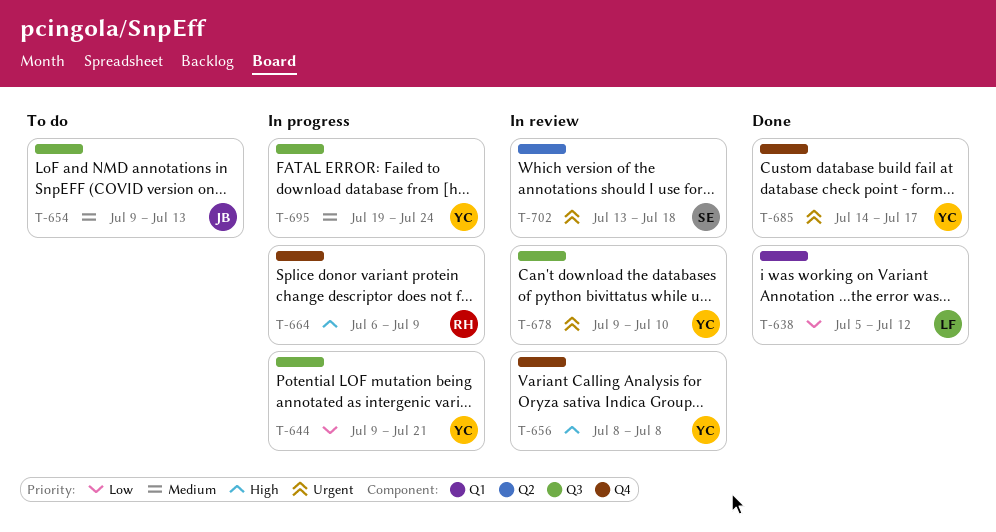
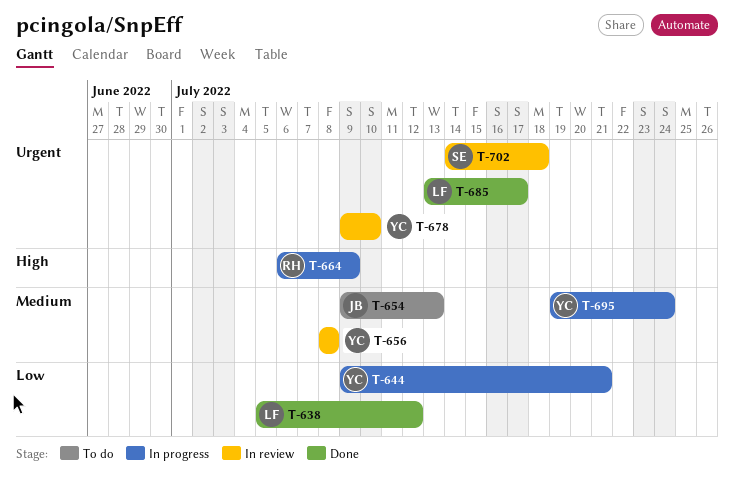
T-656, priority: High -> Medium
T-685, owner: YC -> LF
T-685, start: Jul 14 -> Jul 13
T-702, start: Jul 13 -> Jul 14

